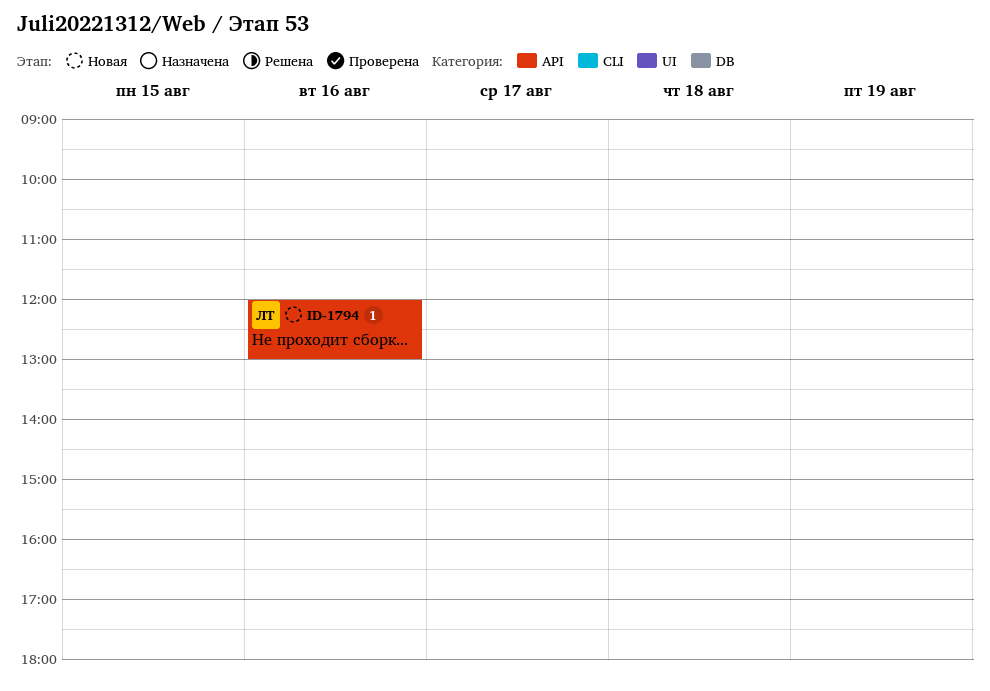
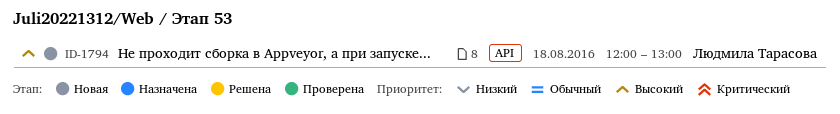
ID-1794, day: Aug 16 -> Aug 18

